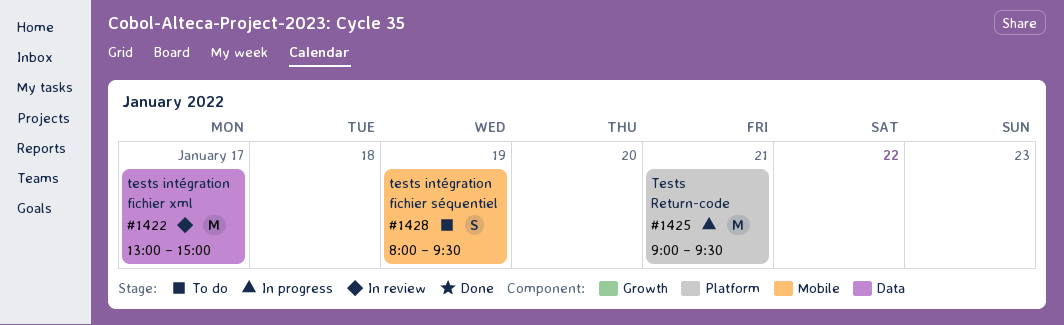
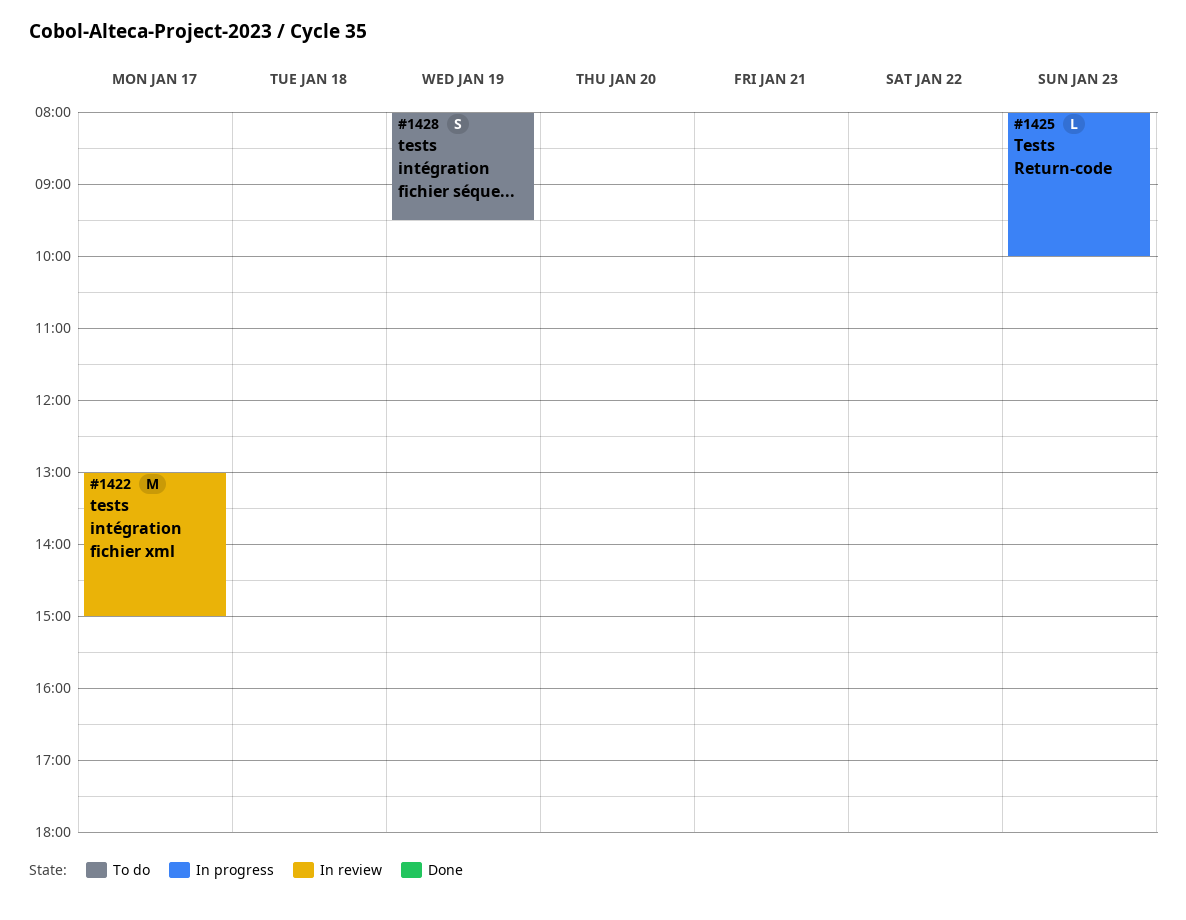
#1425, estimate: M -> L
#1425, day: Jan 21 -> Jan 23
#1425, begins: 09:00 -> 08:00
#1425, ends: 09:30 -> 10:00

